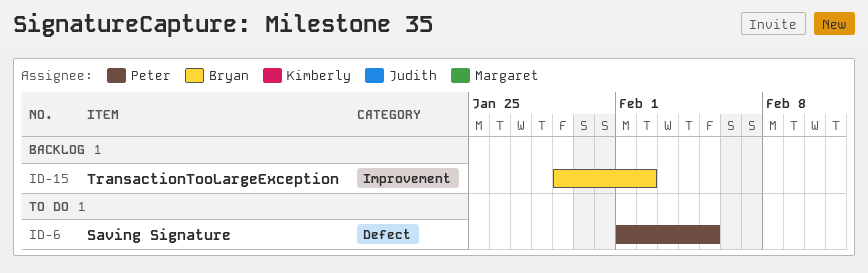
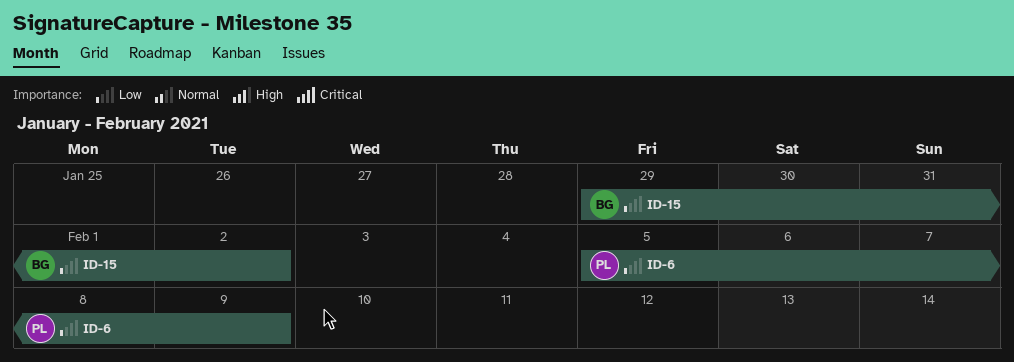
ID-6, start: Feb 1 -> Feb 5
ID-6, due: Feb 5 -> Feb 9

